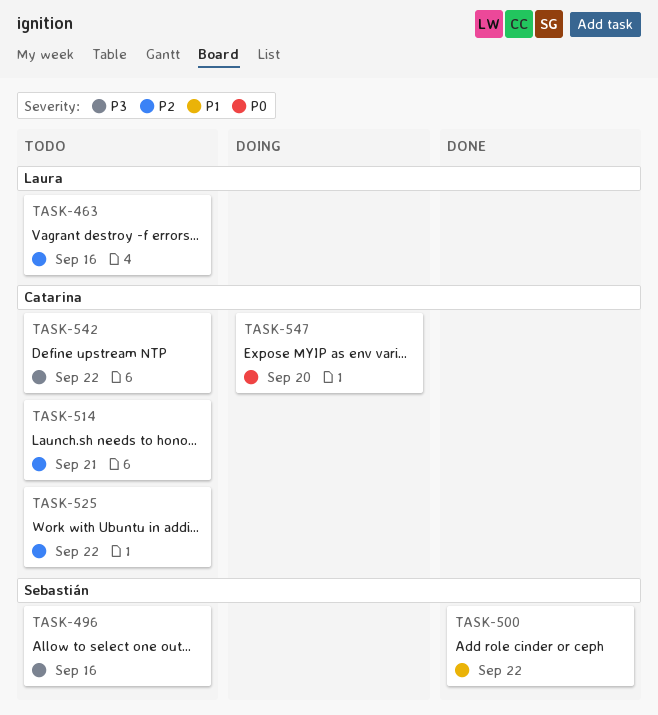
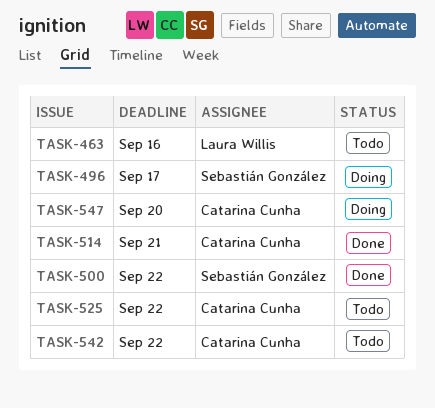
TASK-496, status: Todo -> Doing
TASK-496, due: Sep 16 -> Sep 17
TASK-514, status: Todo -> Done

